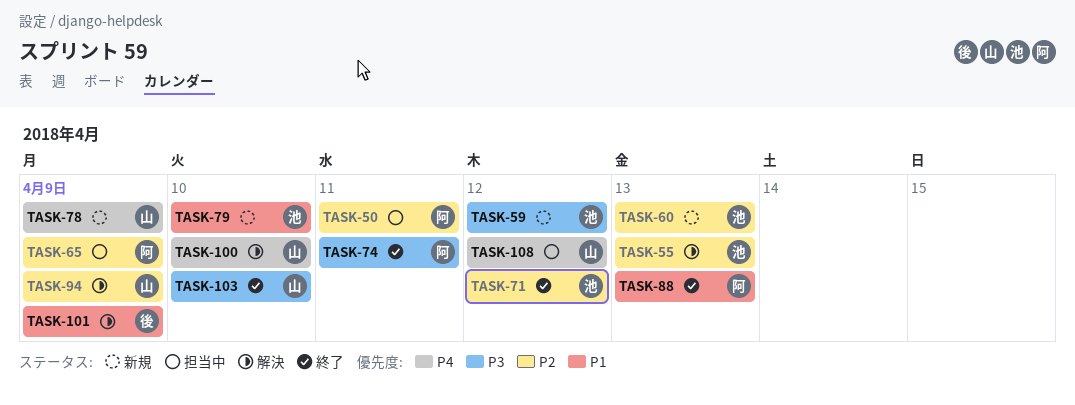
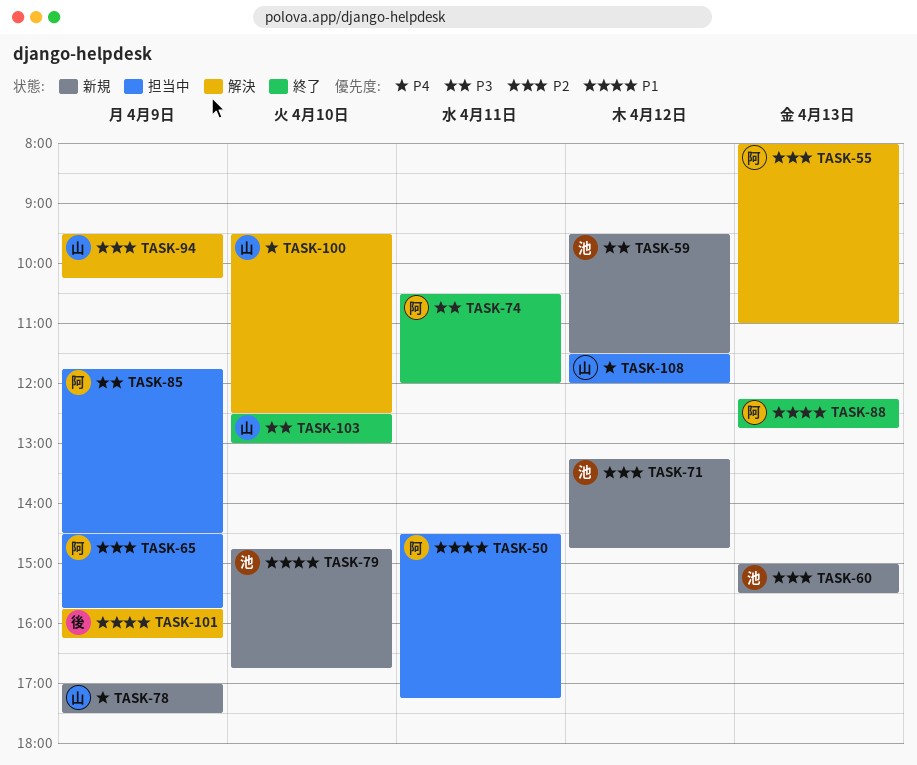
TASK-50, priority: P2 -> P1
TASK-55, owner: 池 -> 阿
TASK-71, status: 終了 -> 新規
TASK-85: none -> present

